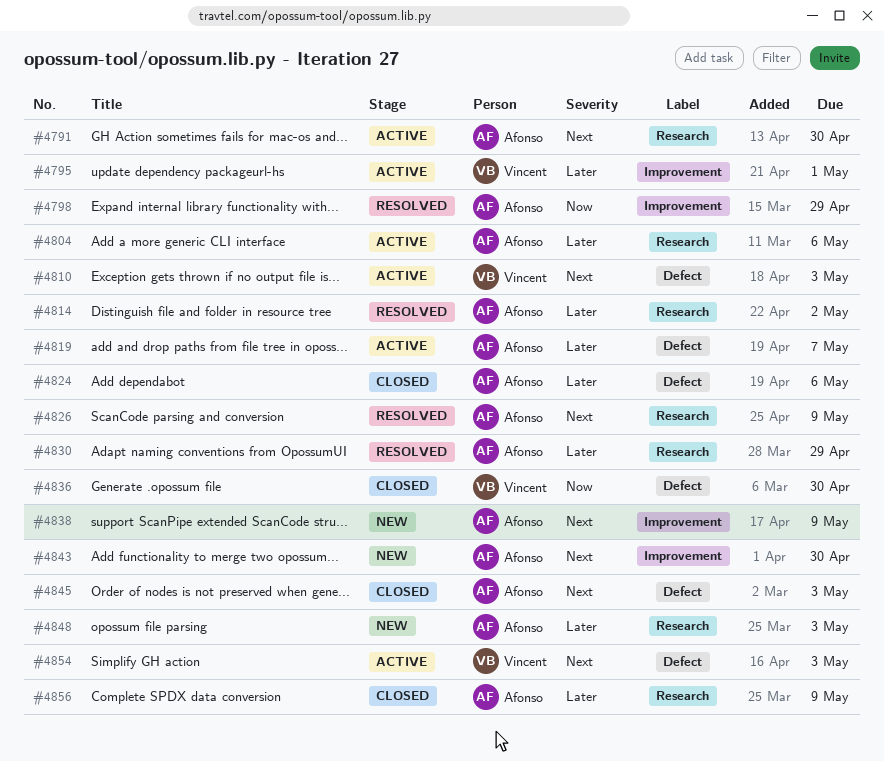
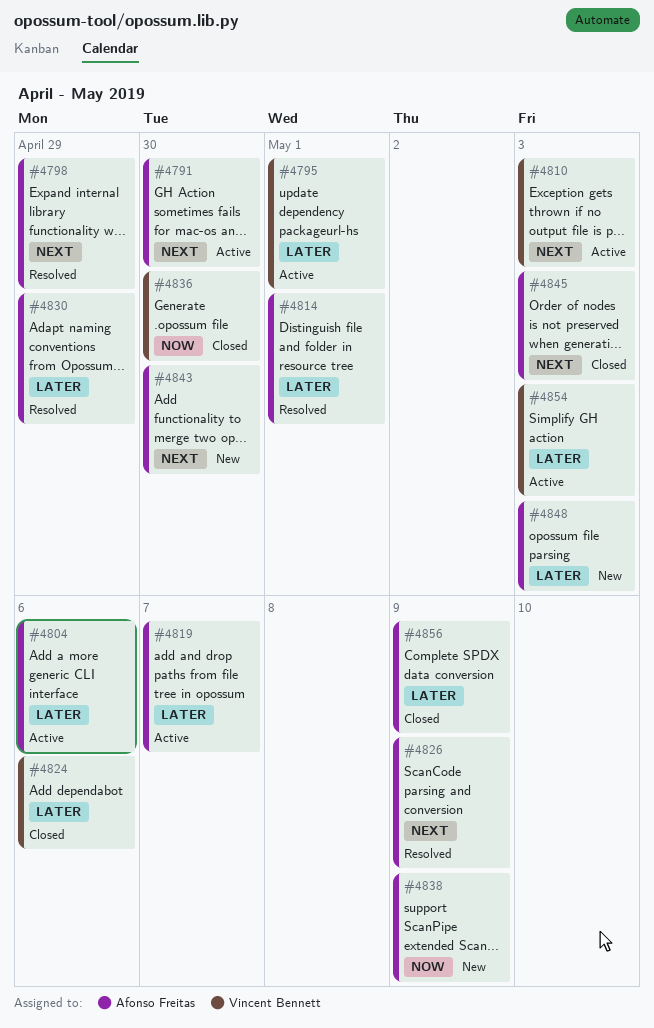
#4798, priority: Now -> Next
#4814, due: May 2 -> May 1
#4824, owner: Afonso Freitas -> Vincent Bennett
#4838, priority: Next -> Now
#4854, priority: Next -> Later

